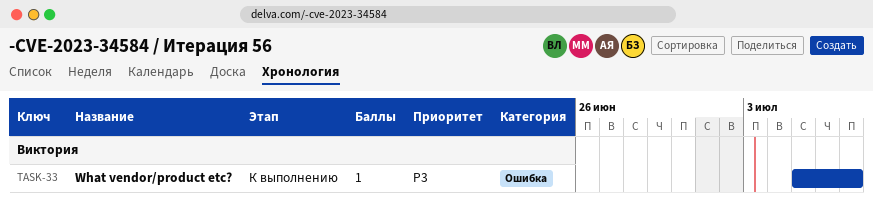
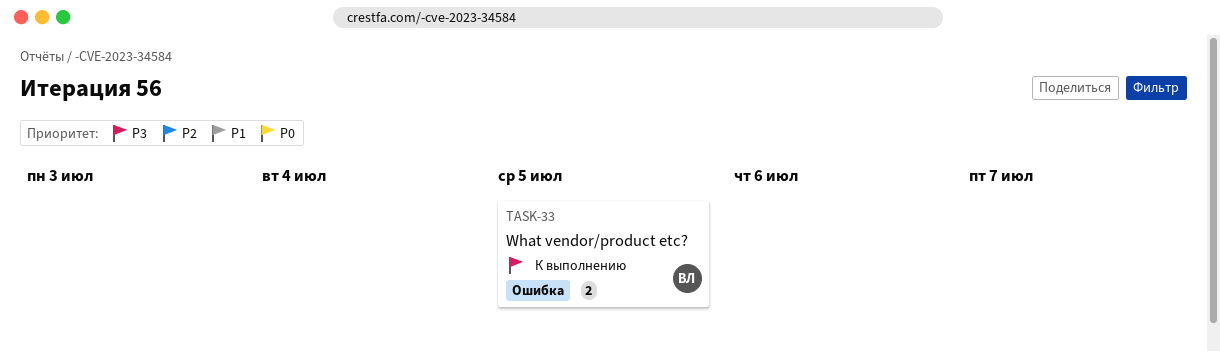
TASK-33, estimate: 1 -> 2
TASK-33, due: Jul 7 -> Jul 5

